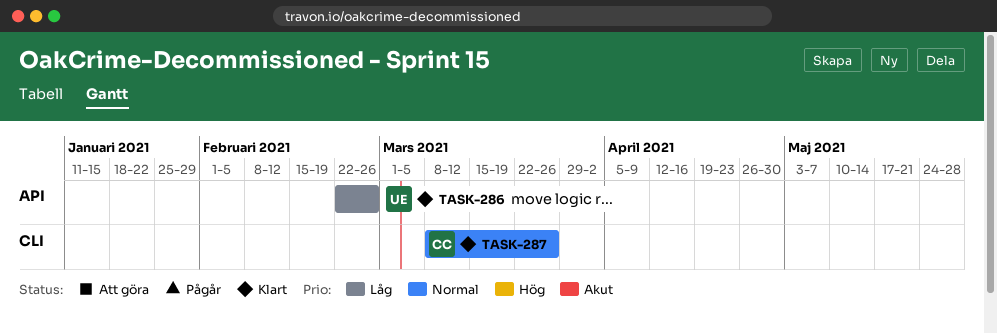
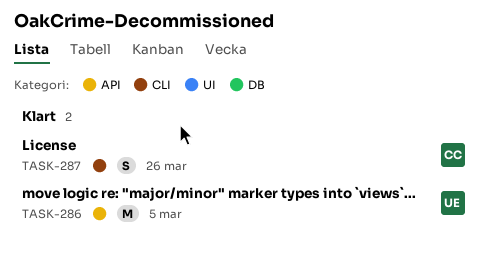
TASK-286, due: Feb 26 -> Mar 5

